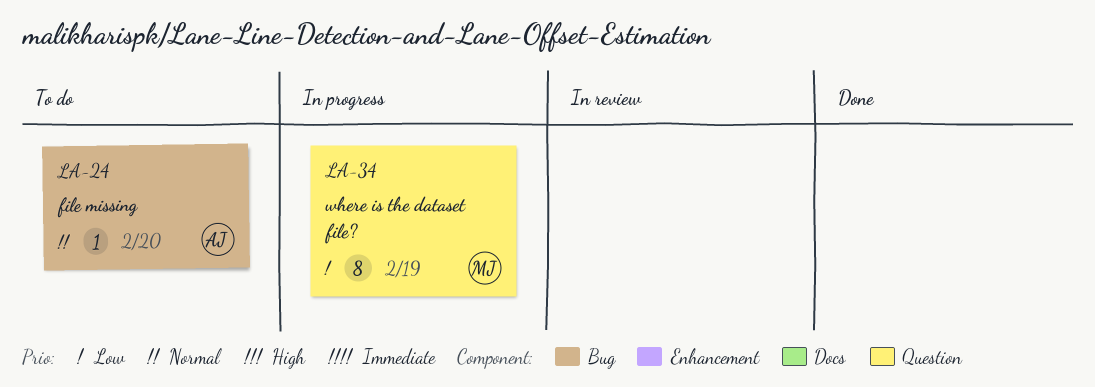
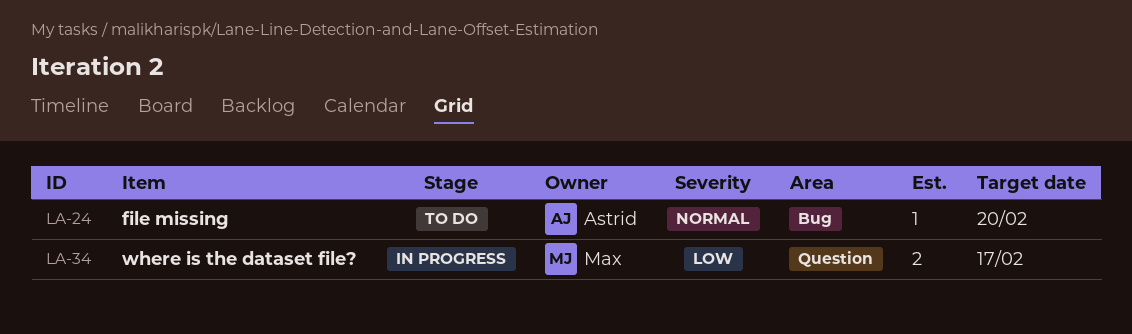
LA-34, estimate: 8 -> 2
LA-34, due: Feb 19 -> Feb 17

